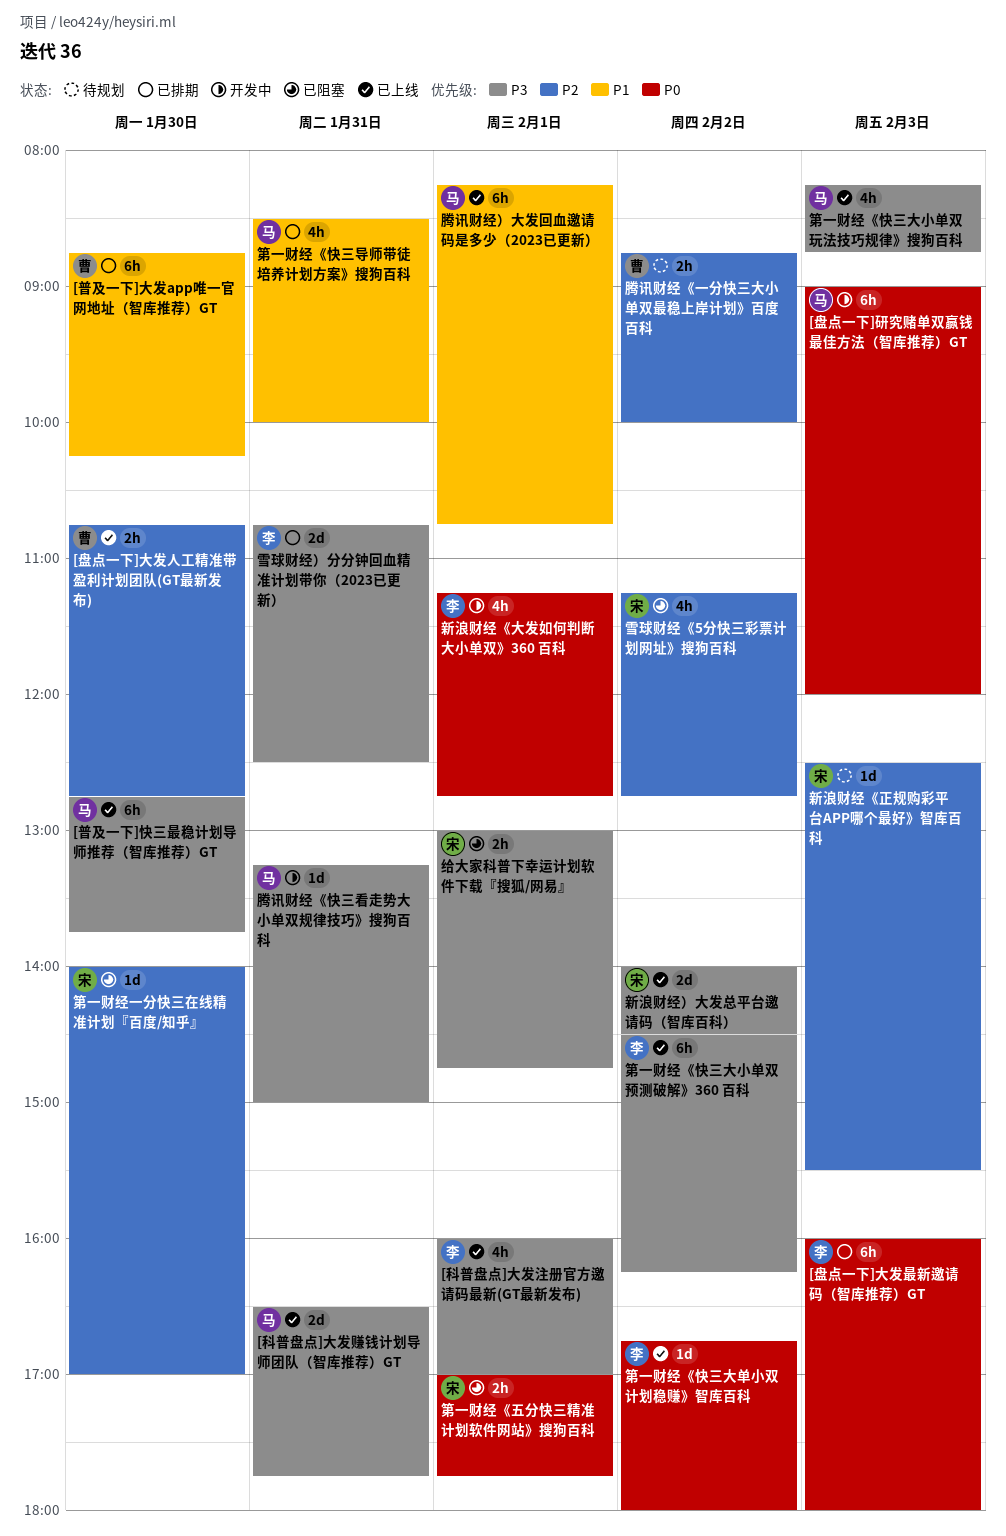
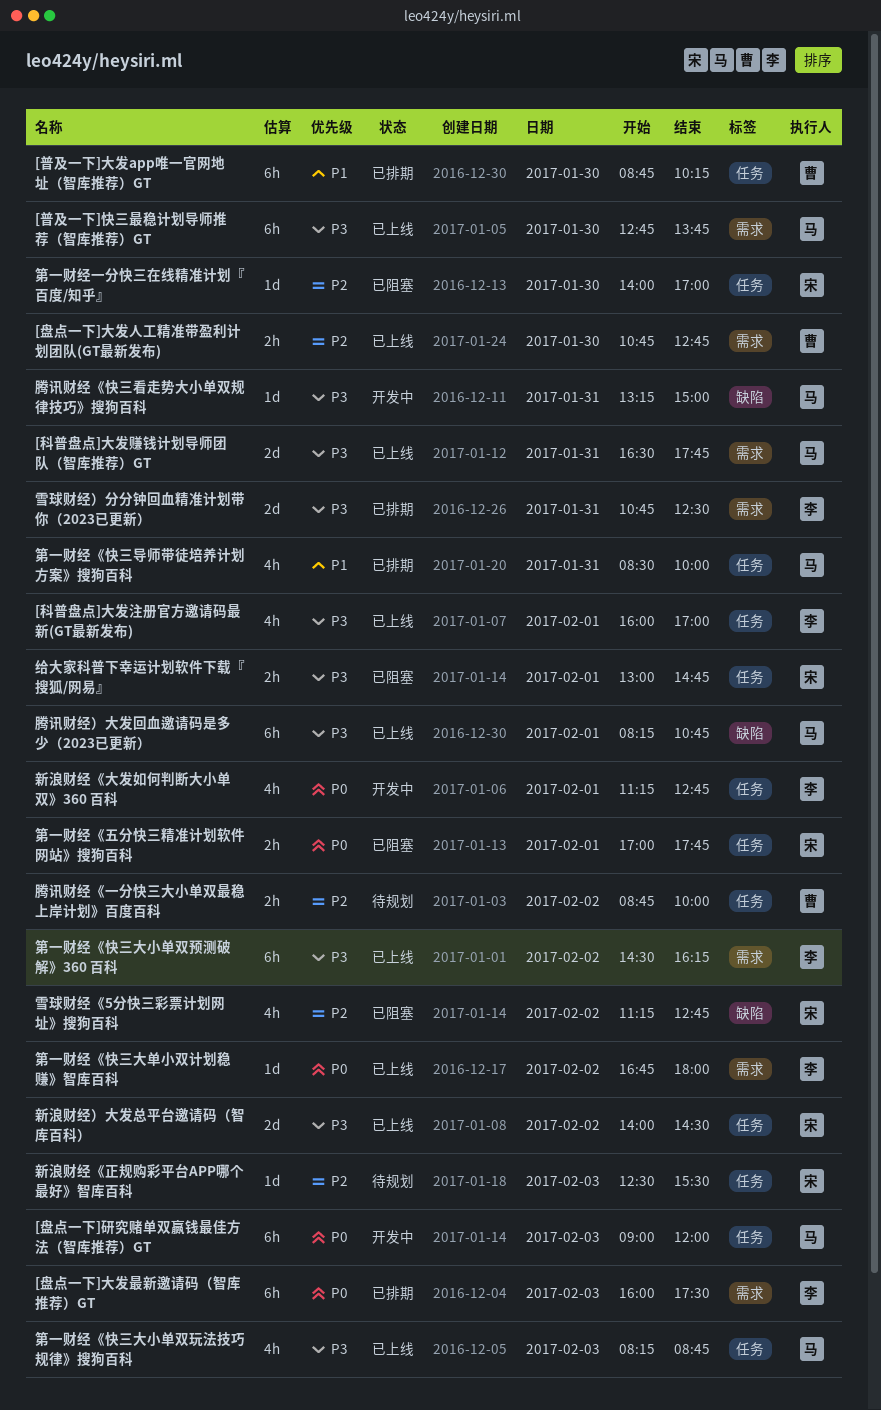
[盘点一下]大发最新邀请码（智库推荐）GT, ends: 18:00 -> 17:30
腾讯财经）大发回血邀请码是多少（2023已更新）, priority: P1 -> P3

